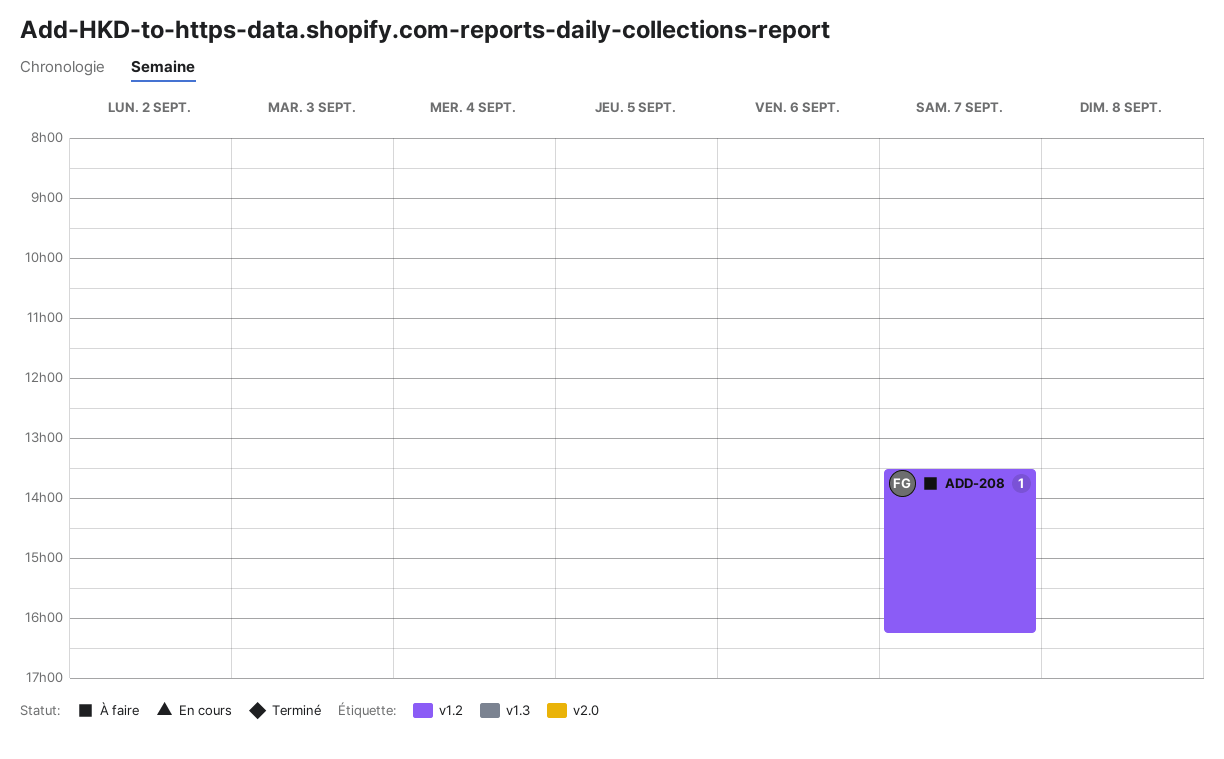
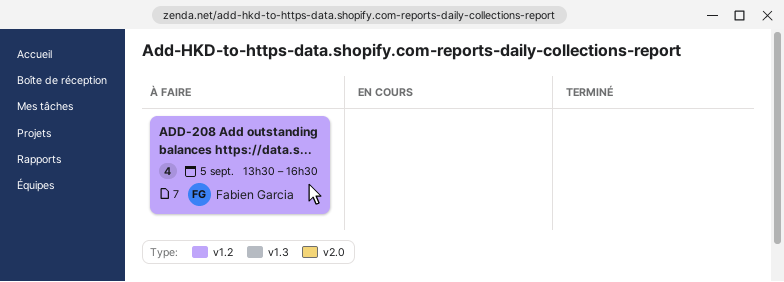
ADD-208, estimate: 1 -> 4
ADD-208, day: Sep 7 -> Sep 5
ADD-208, ends: 16:15 -> 16:30

